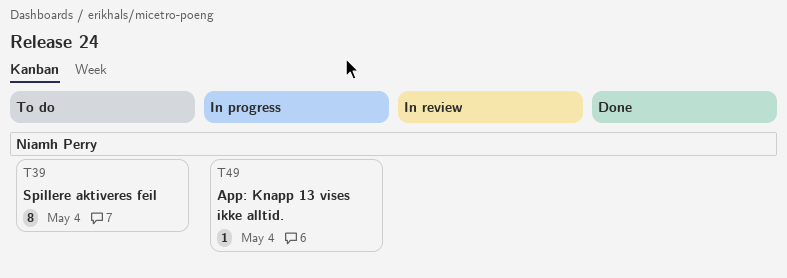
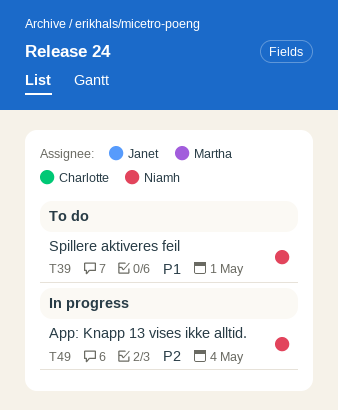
T39, due: May 4 -> May 1

